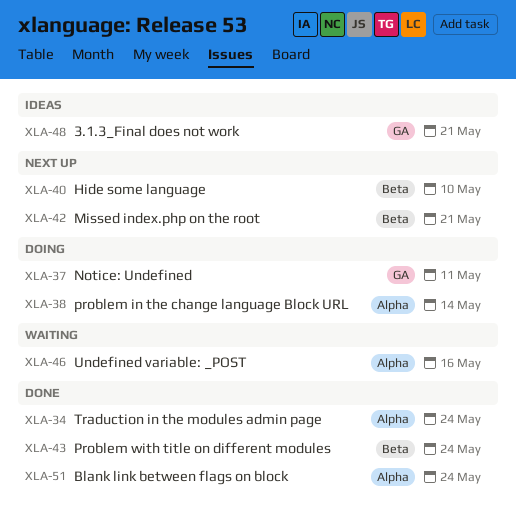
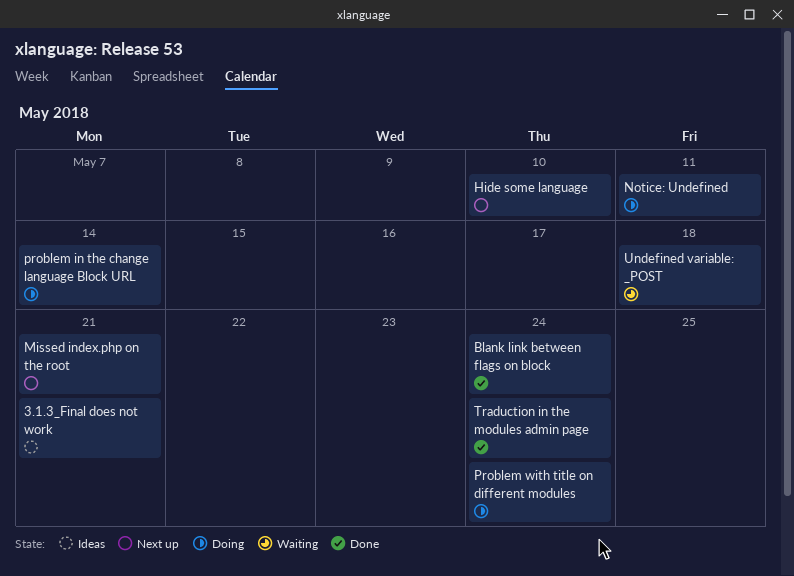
Problem with title on different modules, status: Done -> Doing
Undefined variable: _POST, due: May 16 -> May 18

